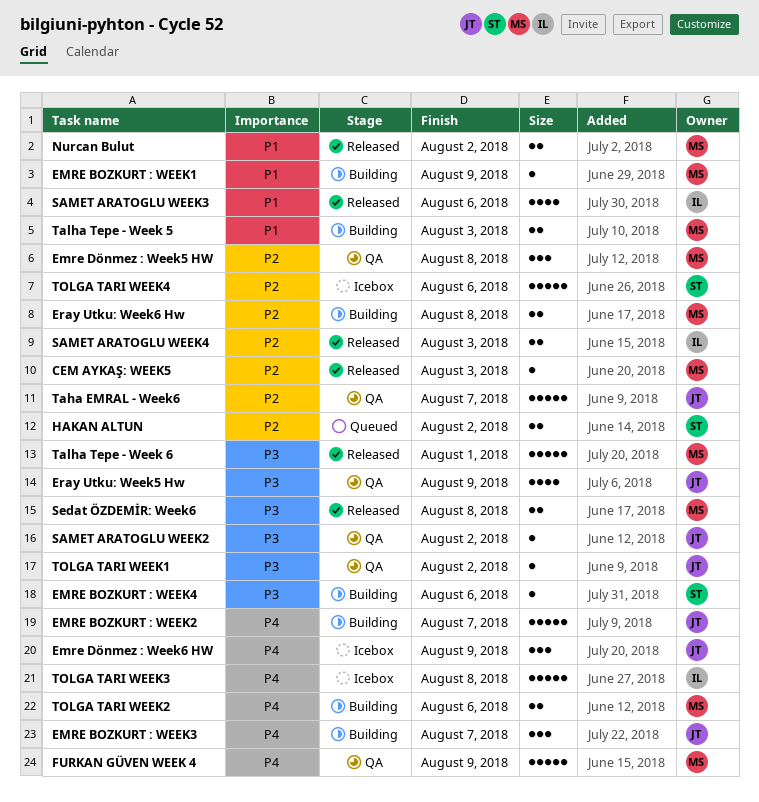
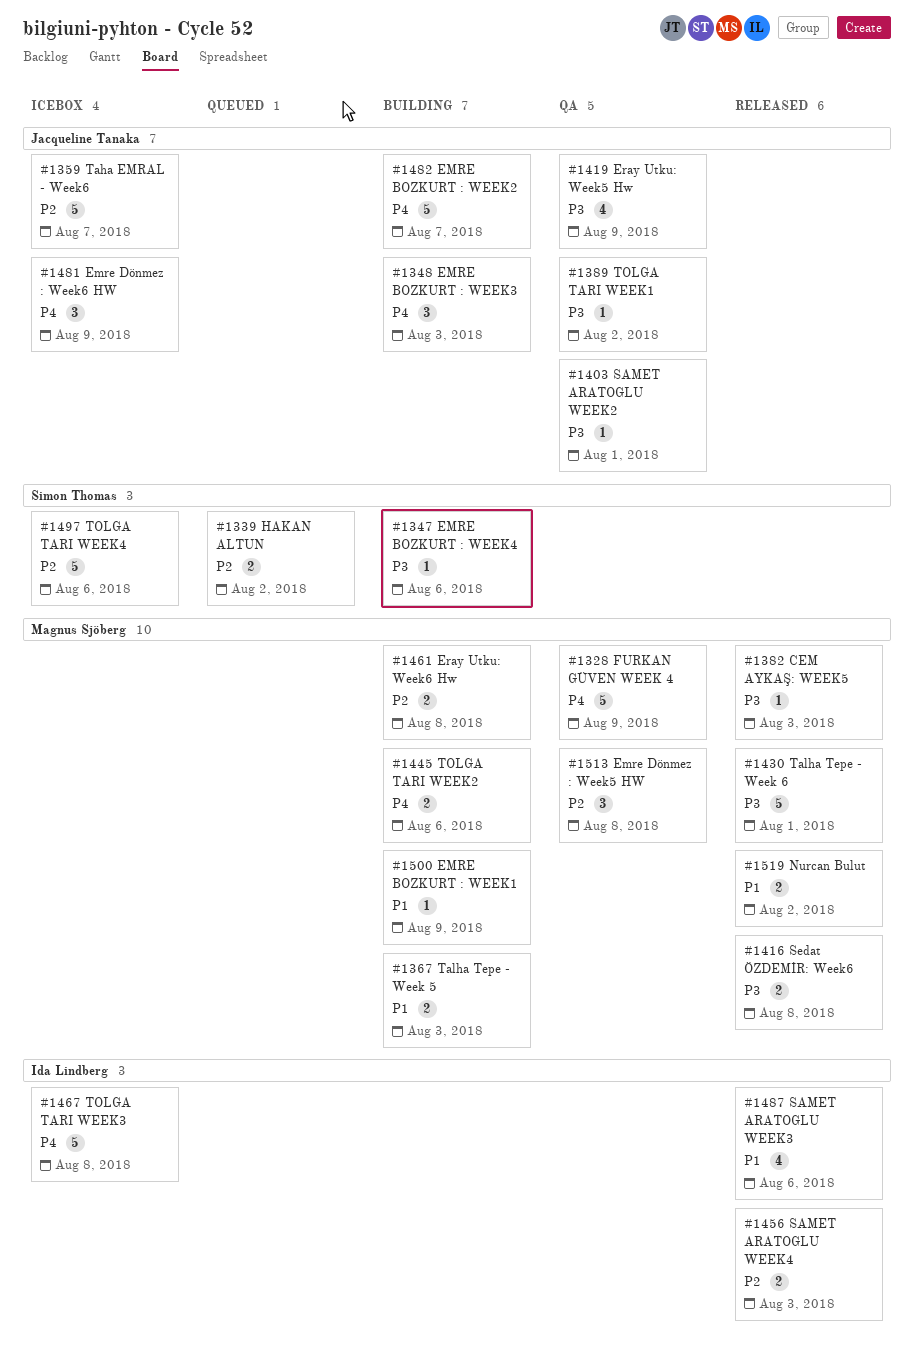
CEM AYKAŞ: WEEK5, priority: P2 -> P3
EMRE BOZKURT : WEEK3, due: Aug 7 -> Aug 3
SAMET ARATOGLU WEEK2, due: Aug 2 -> Aug 1
Taha EMRAL - Week6, status: QA -> Icebox

